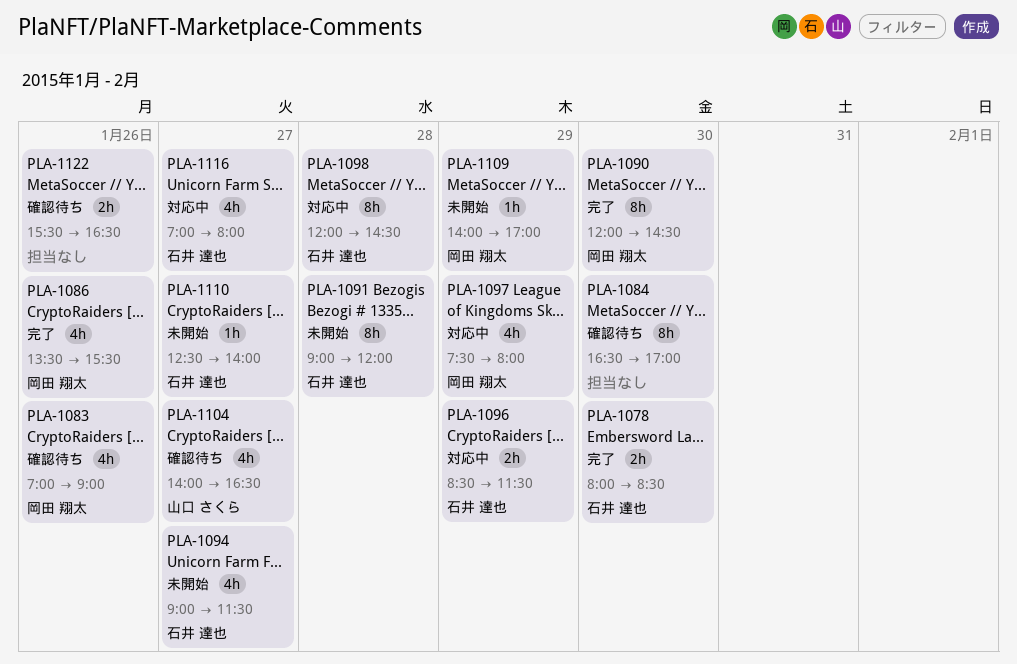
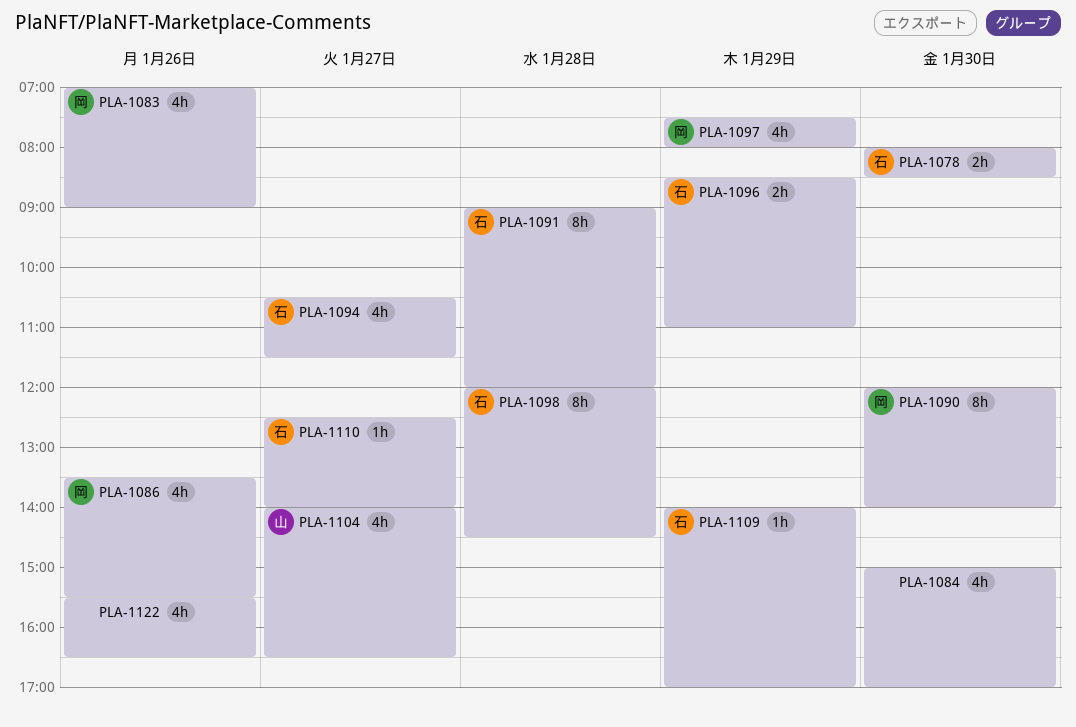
PLA-1084, estimate: 8h -> 4h
PLA-1084, begins: 16:30 -> 15:00
PLA-1090, ends: 14:30 -> 14:00
PLA-1094, begins: 09:00 -> 10:30
PLA-1096, ends: 11:30 -> 11:00
PLA-1109, owner: 岡田 翔太 -> 石井 達也
PLA-1116: present -> none
PLA-1122, estimate: 2h -> 4h

